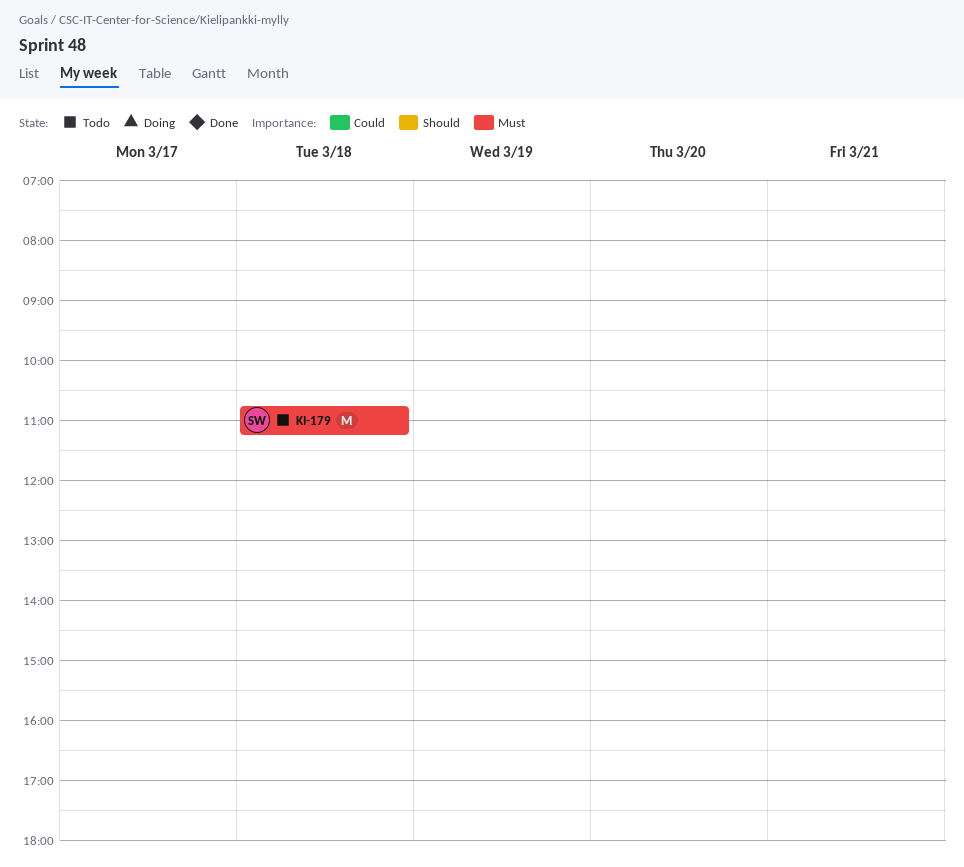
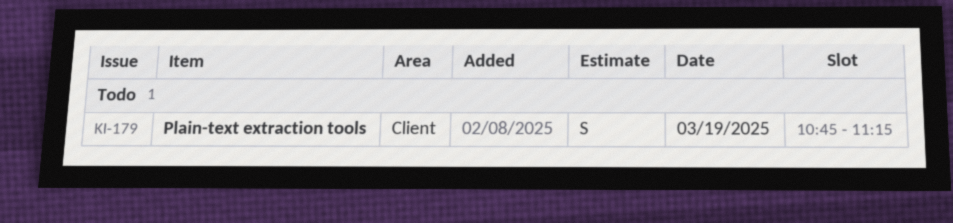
KI-179, estimate: M -> S
KI-179, day: Mar 18 -> Mar 19

